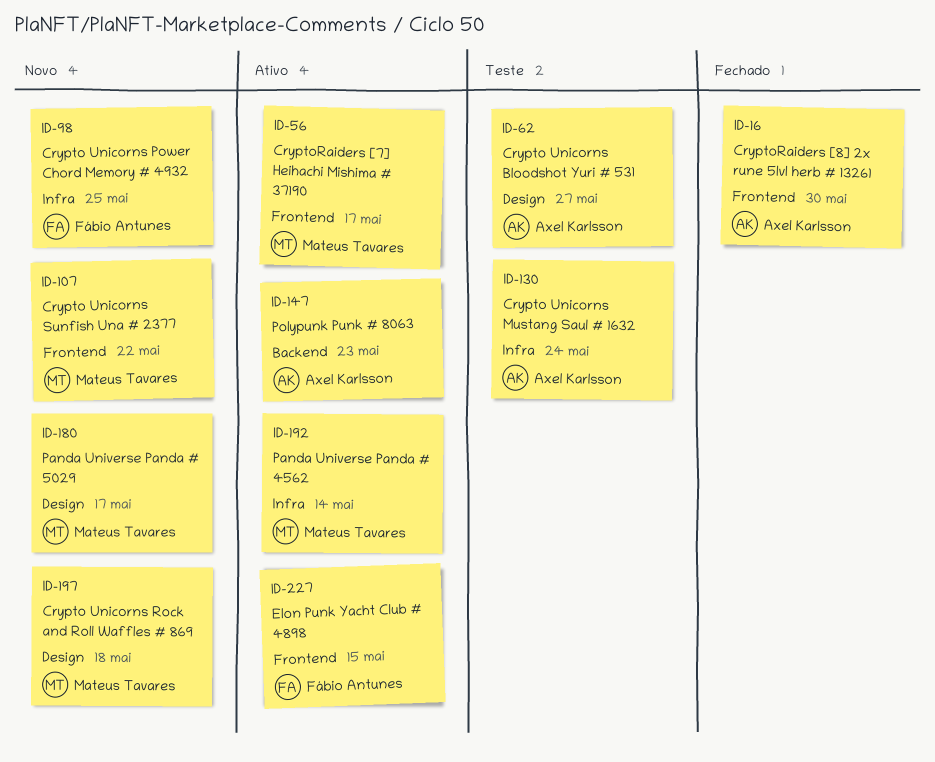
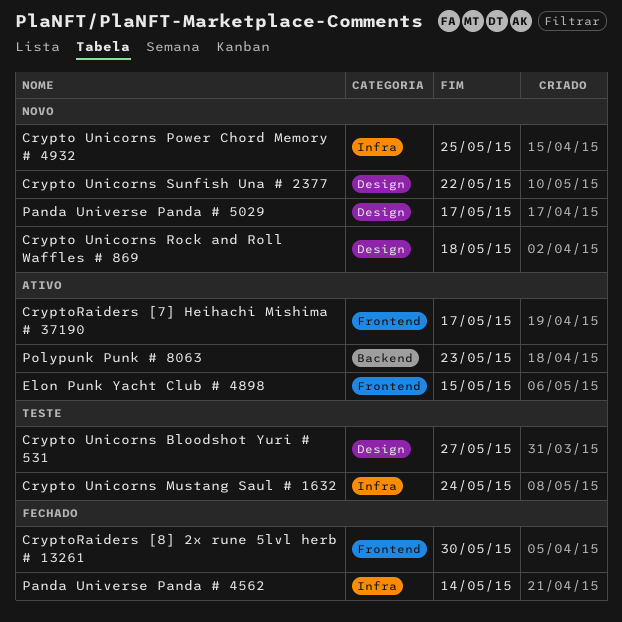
Crypto Unicorns Sunfish Una # 2377, label: Frontend -> Design
Panda Universe Panda # 4562, status: Ativo -> Fechado

